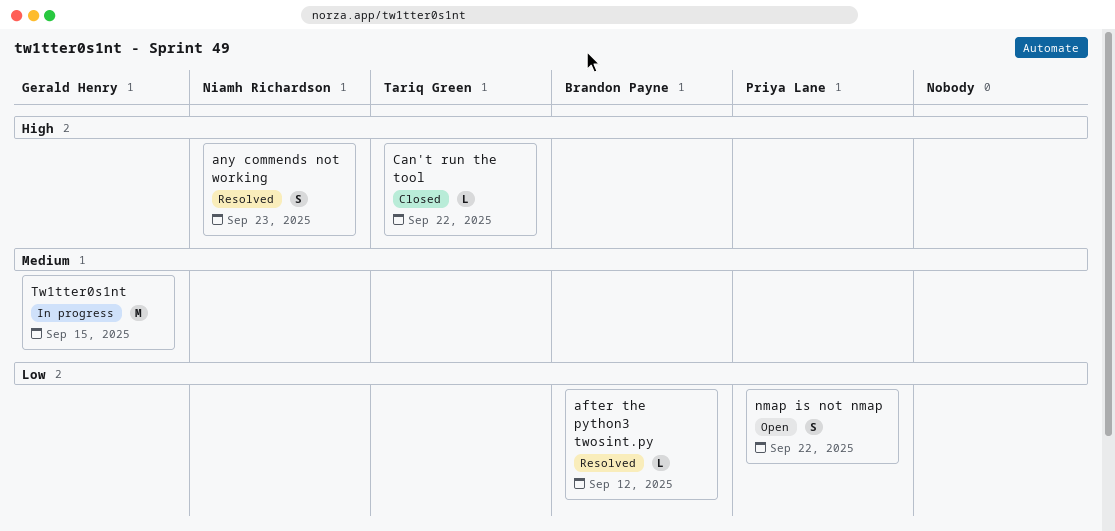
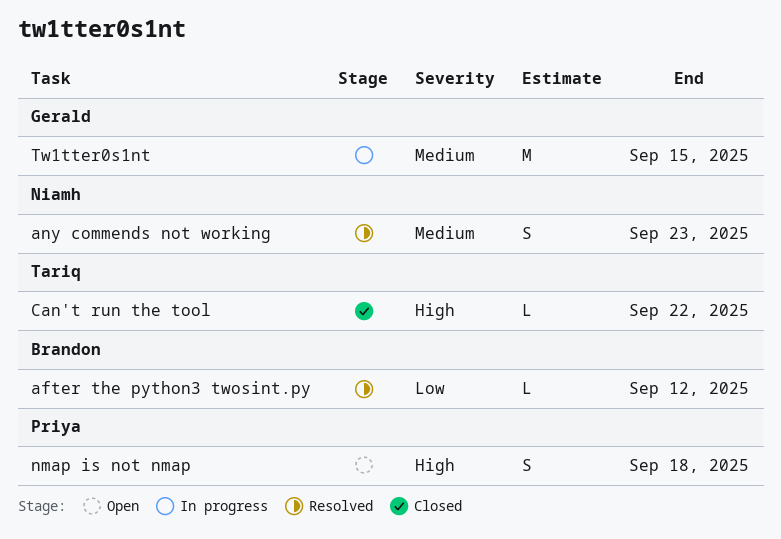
any commends not working, priority: High -> Medium
nmap is not nmap, priority: Low -> High
nmap is not nmap, due: Sep 22 -> Sep 18

